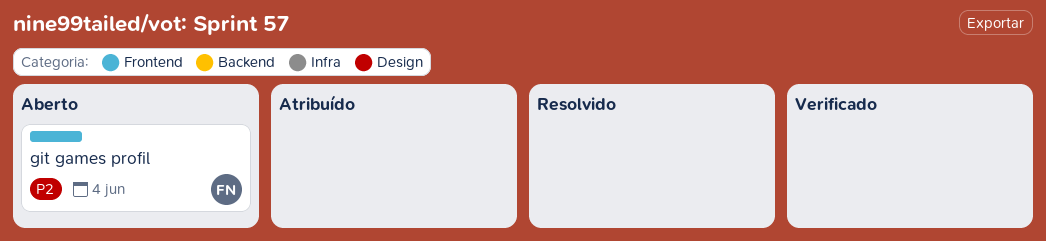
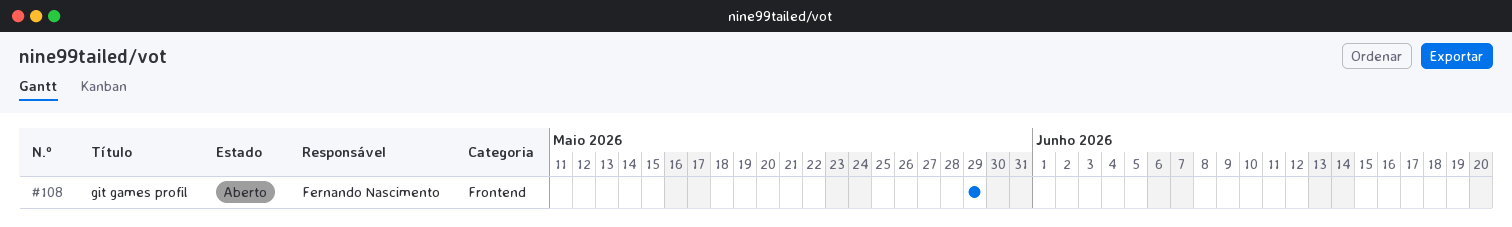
git games profil, due: Jun 4 -> May 29

